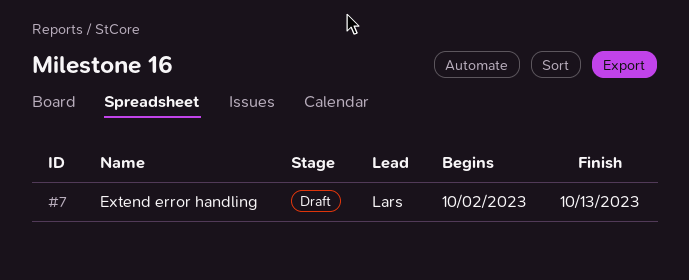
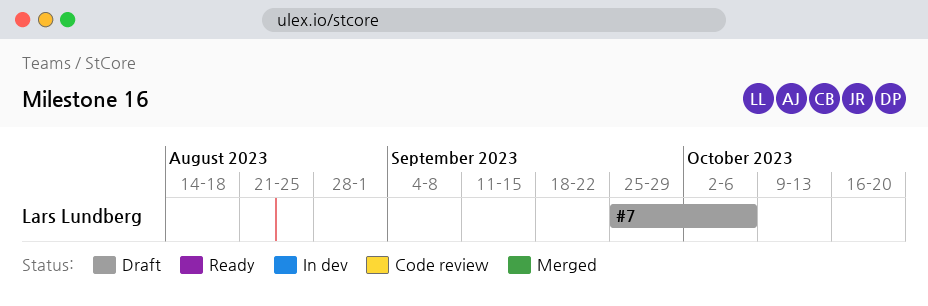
#7, start: Oct 2 -> Sep 25
#7, due: Oct 13 -> Oct 6

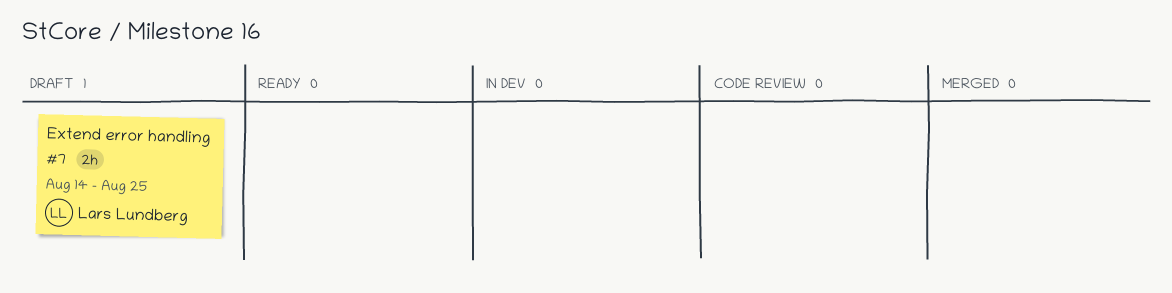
#7, start: Sep 25 -> Aug 14
#7, due: Oct 6 -> Aug 25

